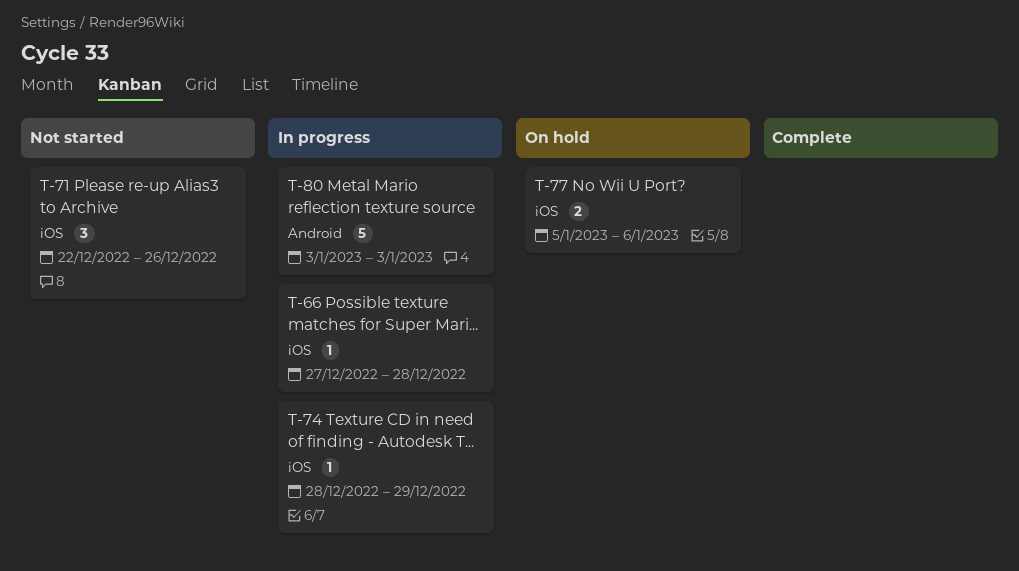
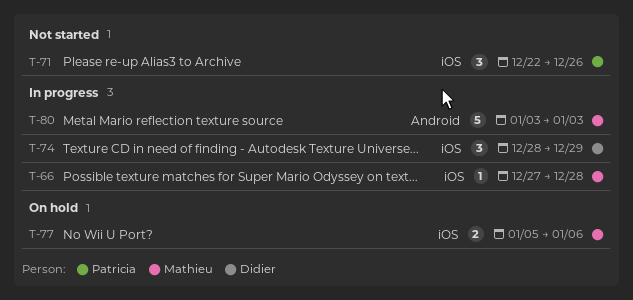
T-74, estimate: 1 -> 3

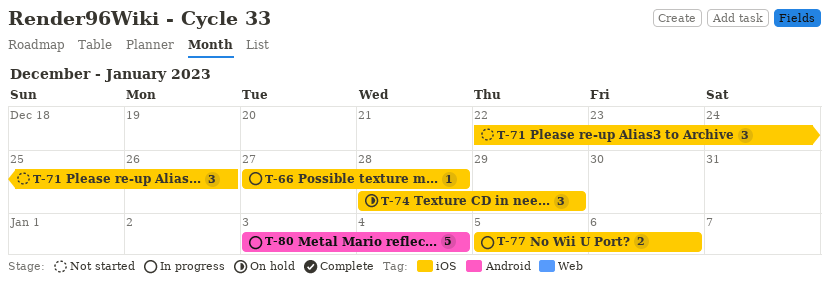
T-74, status: In progress -> On hold
T-77, status: On hold -> In progress
T-80, due: Jan 3 -> Jan 4

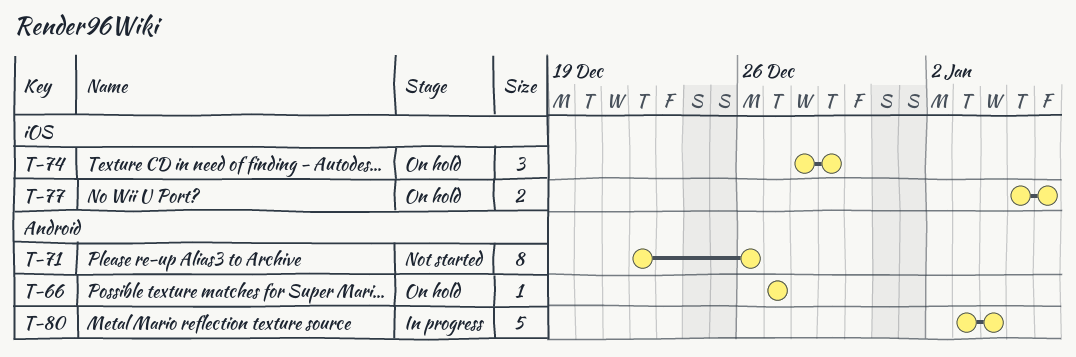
T-66, status: In progress -> On hold
T-66, label: iOS -> Android
T-66, due: Dec 28 -> Dec 27
T-71, label: iOS -> Android
T-71, estimate: 3 -> 8
T-77, status: In progress -> On hold

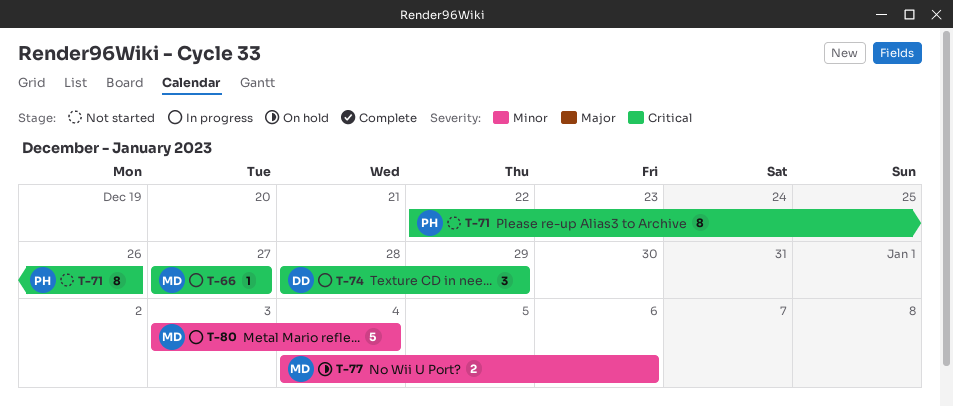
T-66, status: On hold -> In progress
T-74, status: On hold -> In progress
T-77, start: Jan 5 -> Jan 4

